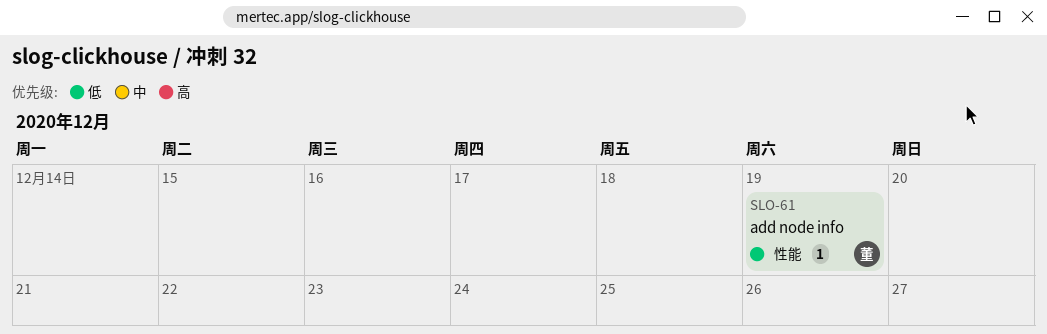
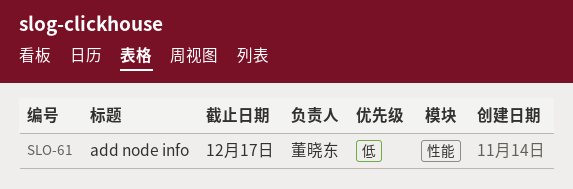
SLO-61, due: Dec 19 -> Dec 17

